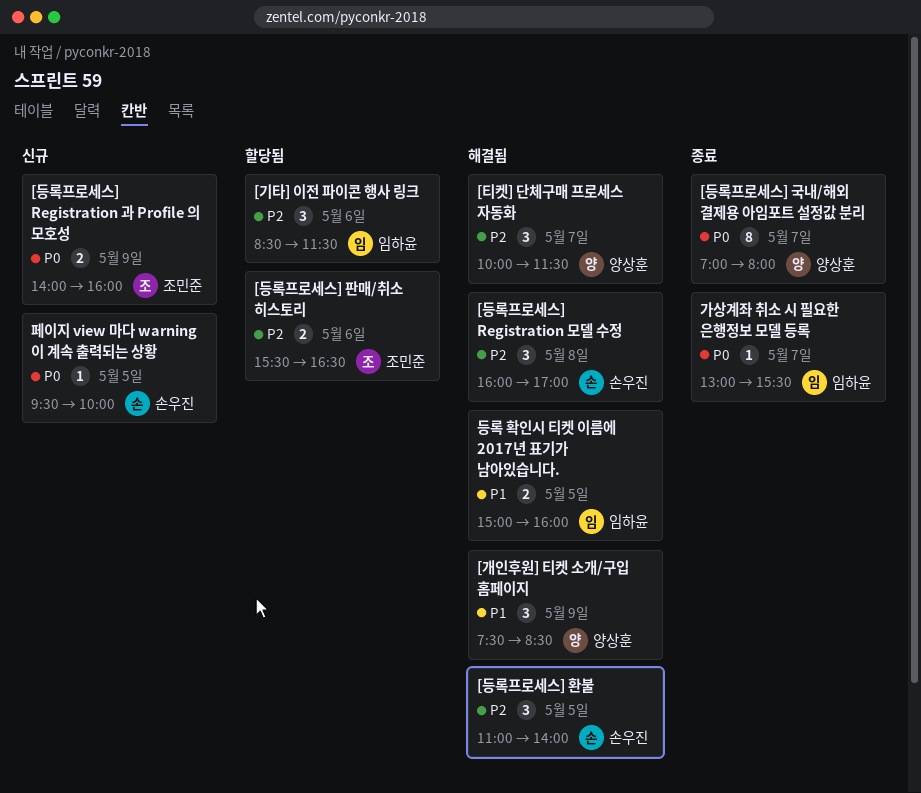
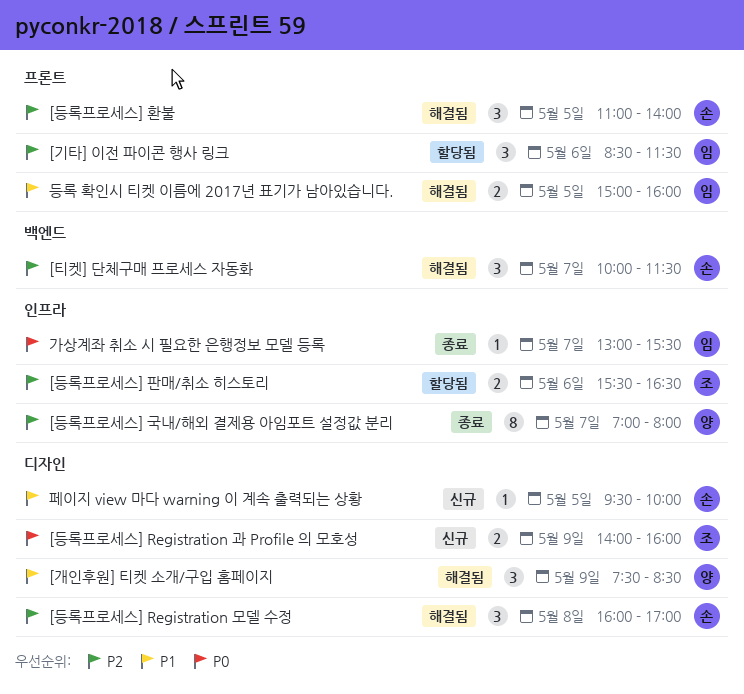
[등록프로세스] 국내/해외 결제용 아임포트 설정값 분리, priority: P0 -> P2
[티켓] 단체구매 프로세스 자동화, owner: 양상훈 -> 손우진
페이지 view 마다 warning 이 계속 출력되는 상황, priority: P0 -> P1

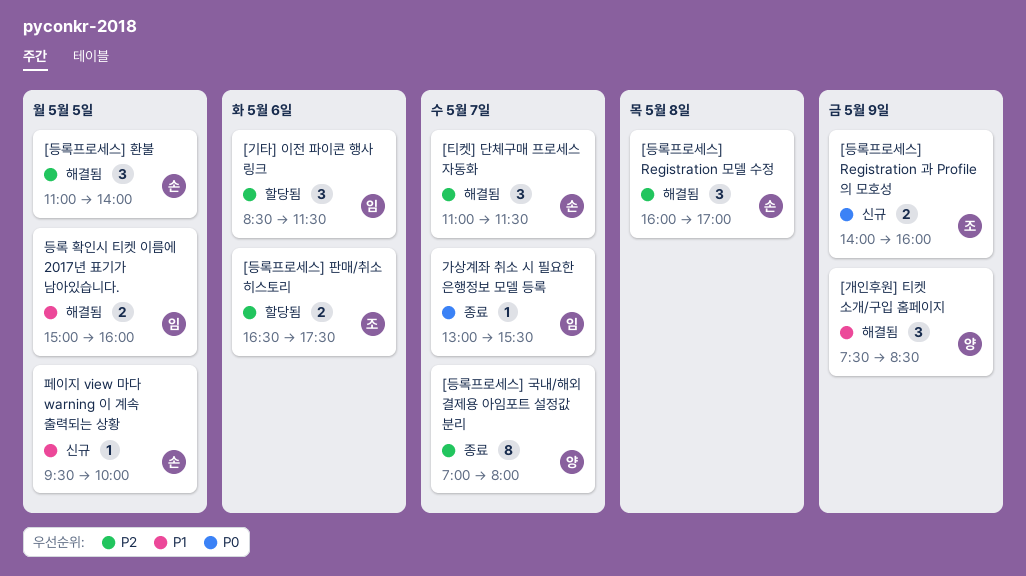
[등록프로세스] 판매/취소 히스토리, begins: 15:30 -> 16:30
[등록프로세스] 판매/취소 히스토리, ends: 16:30 -> 17:30
[티켓] 단체구매 프로세스 자동화, begins: 10:00 -> 11:00

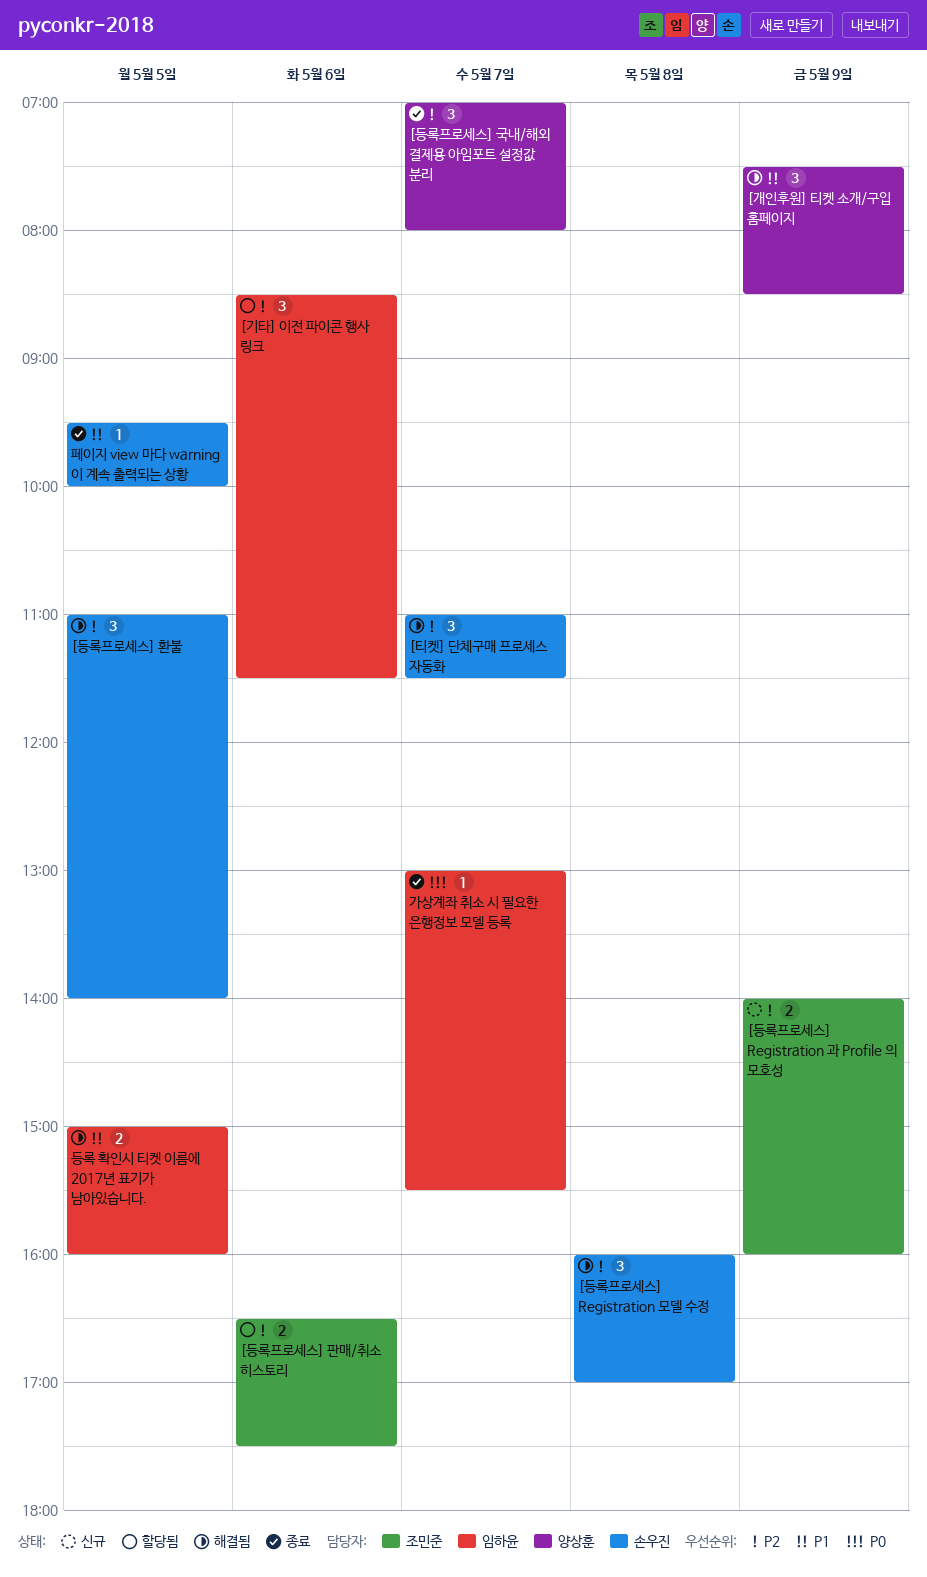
[등록프로세스] Registration 과 Profile 의 모호성, priority: P0 -> P2
[등록프로세스] 국내/해외 결제용 아임포트 설정값 분리, estimate: 8 -> 3
페이지 view 마다 warning 이 계속 출력되는 상황, status: 신규 -> 종료

